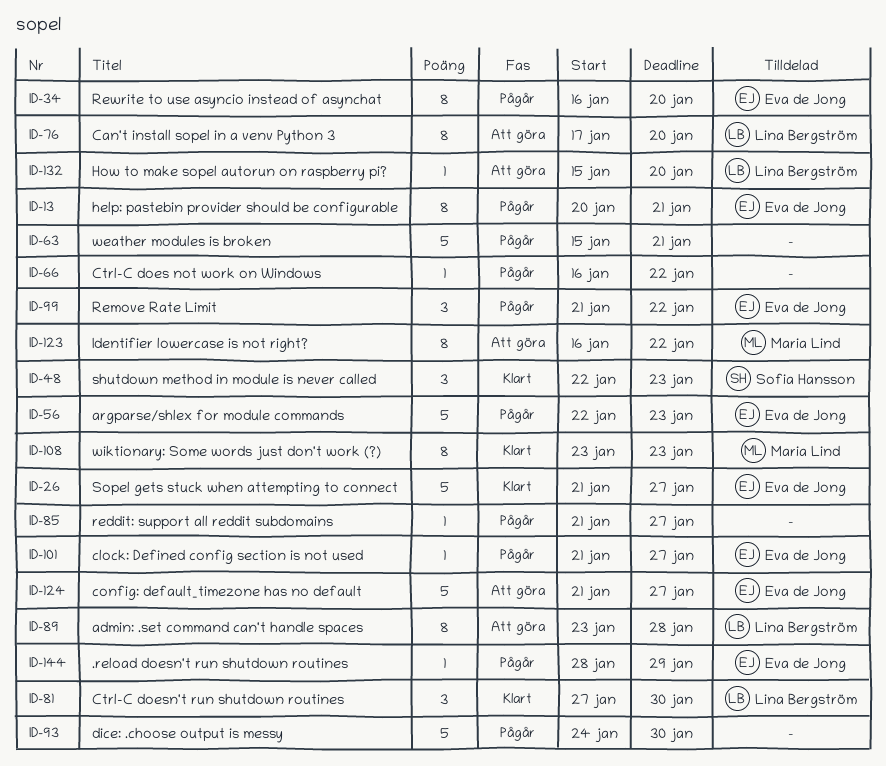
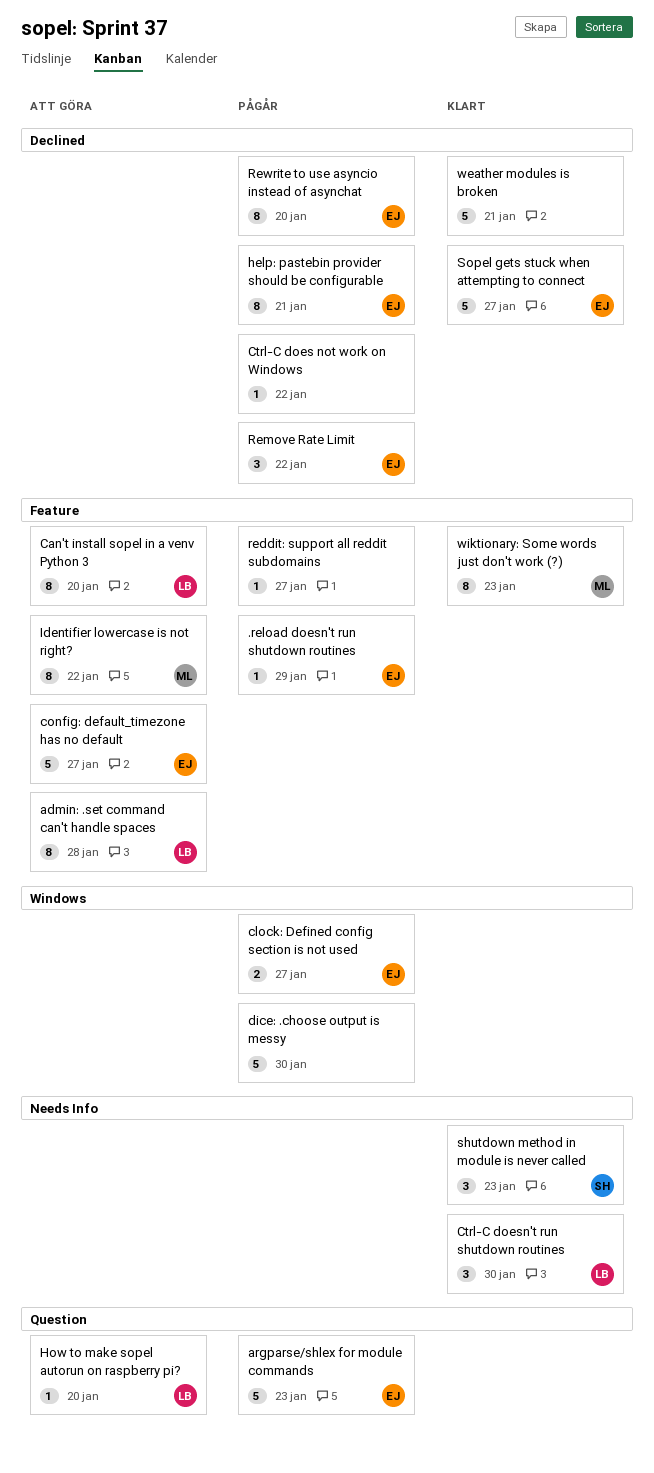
clock: Defined config section is not used, estimate: 1 -> 2
weather modules is broken, status: Pågår -> Klart

